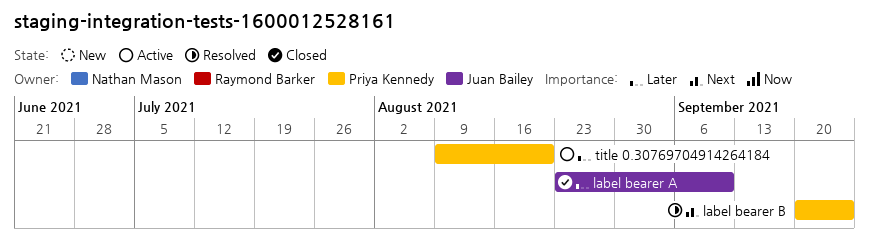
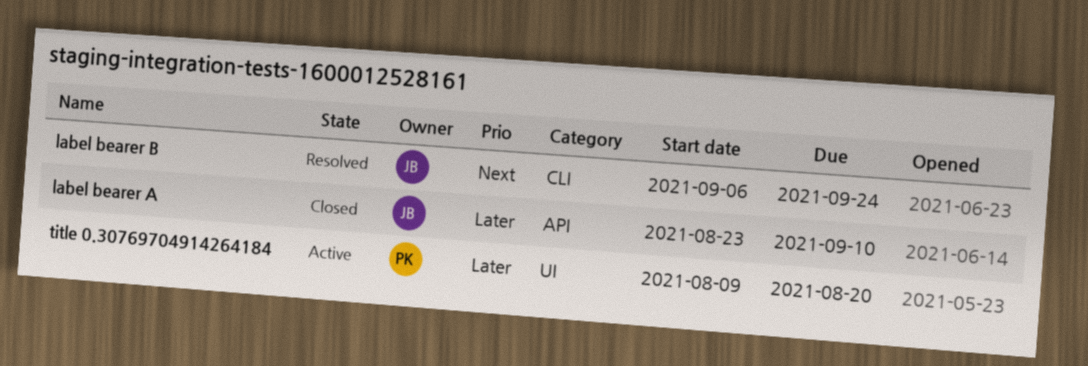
label bearer B, owner: Priya Kennedy -> Juan Bailey
label bearer B, start: Sep 20 -> Sep 6

